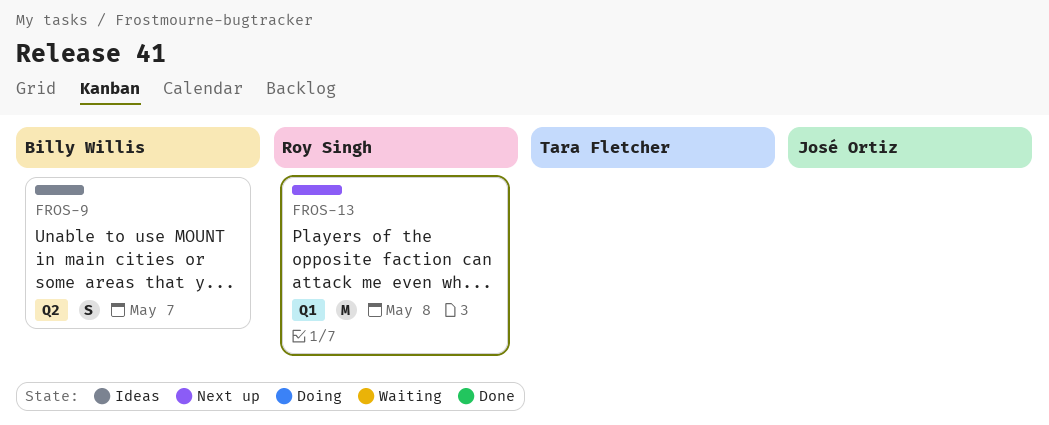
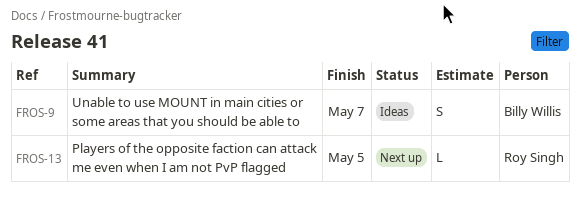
FROS-13, estimate: M -> L
FROS-13, due: May 8 -> May 5

